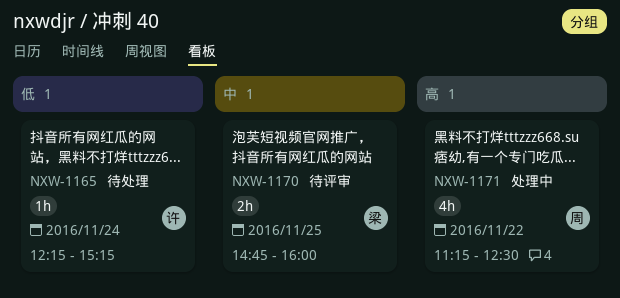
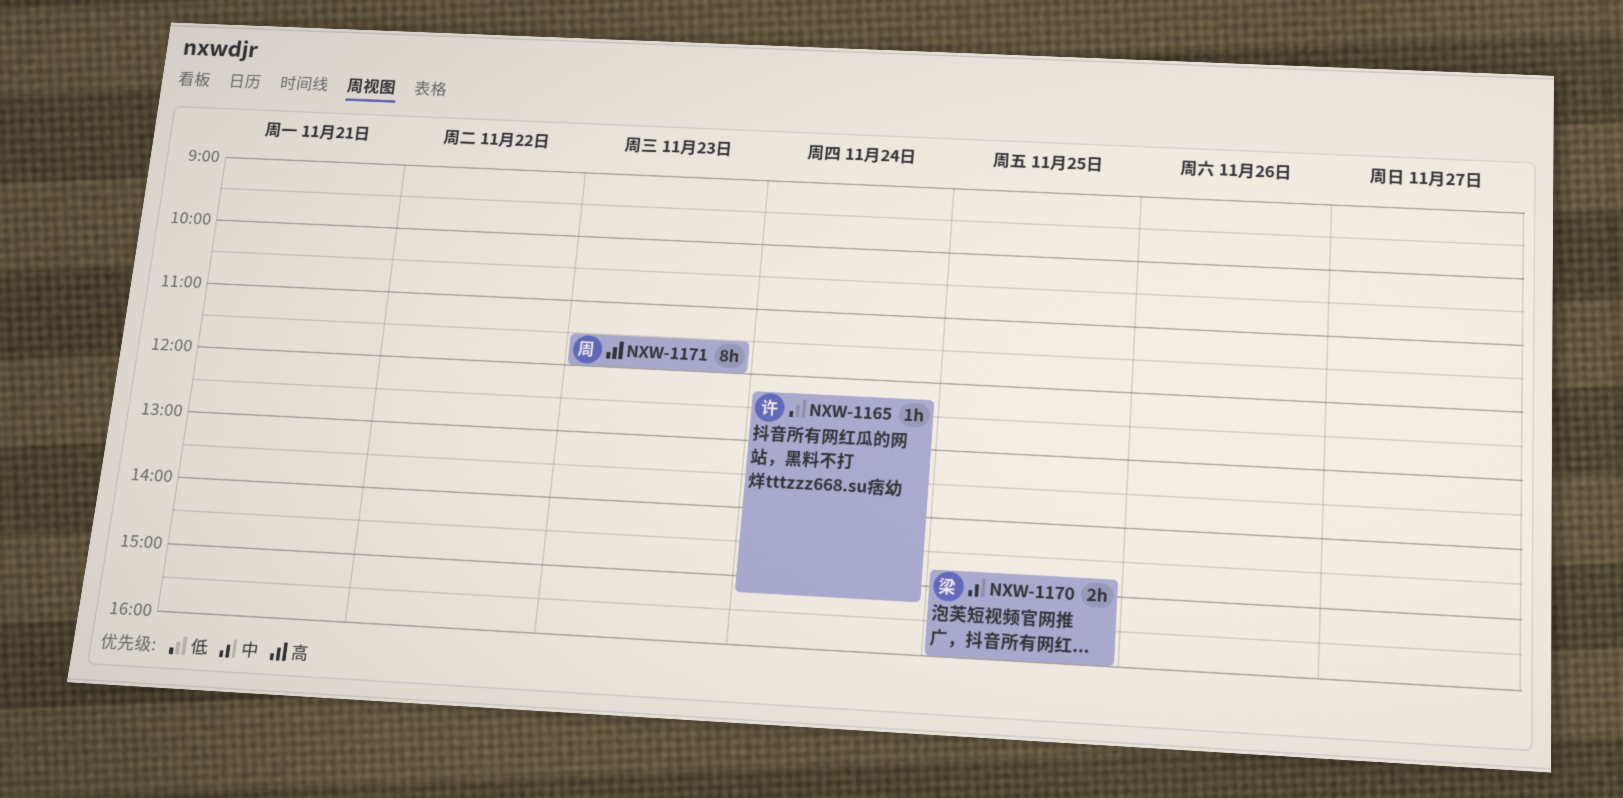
NXW-1171, estimate: 4h -> 8h
NXW-1171, day: Nov 22 -> Nov 23
NXW-1171, begins: 11:15 -> 11:30
NXW-1171, ends: 12:30 -> 12:00

